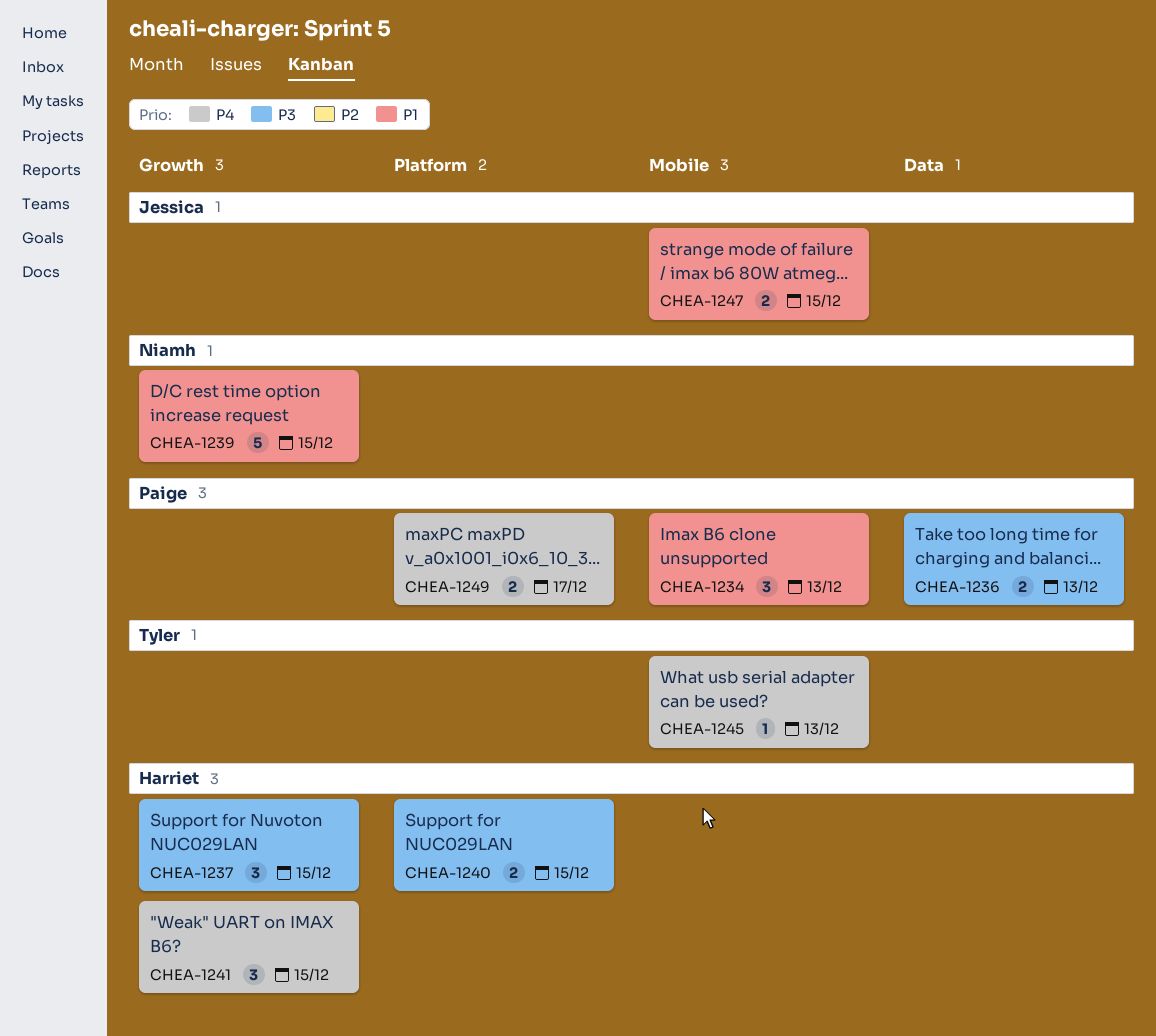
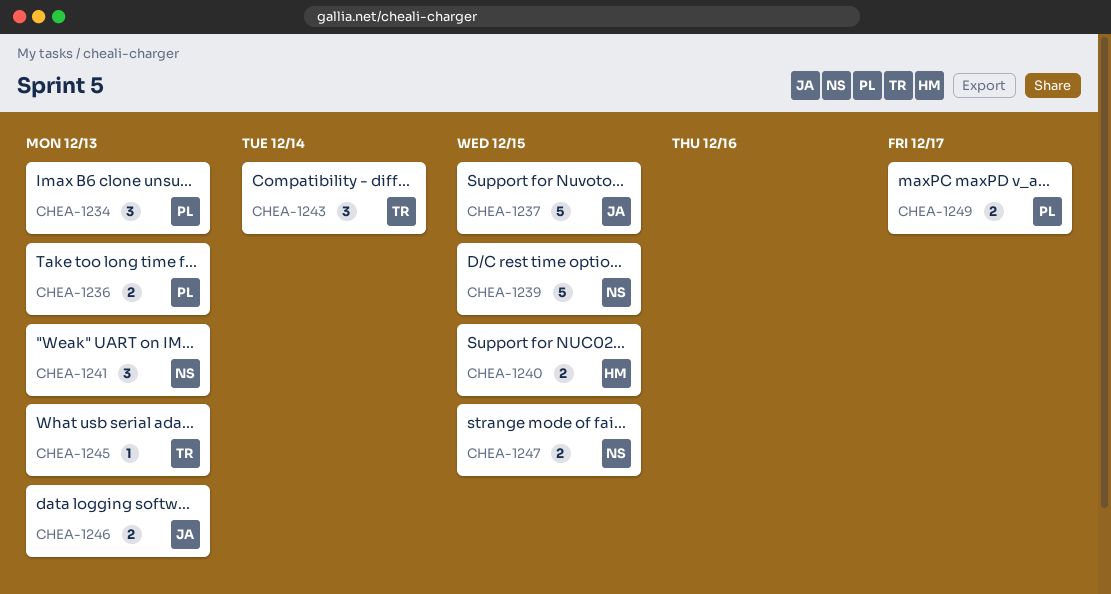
CHEA-1237, owner: Harriet -> Jessica
CHEA-1237, estimate: 3 -> 5
CHEA-1241, owner: Harriet -> Niamh
CHEA-1241, due: Dec 15 -> Dec 13
CHEA-1243: none -> present
CHEA-1246: none -> present
CHEA-1247, owner: Jessica -> Niamh

